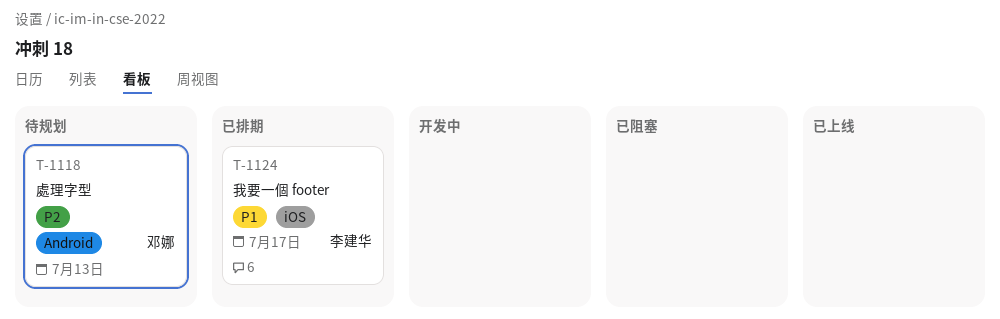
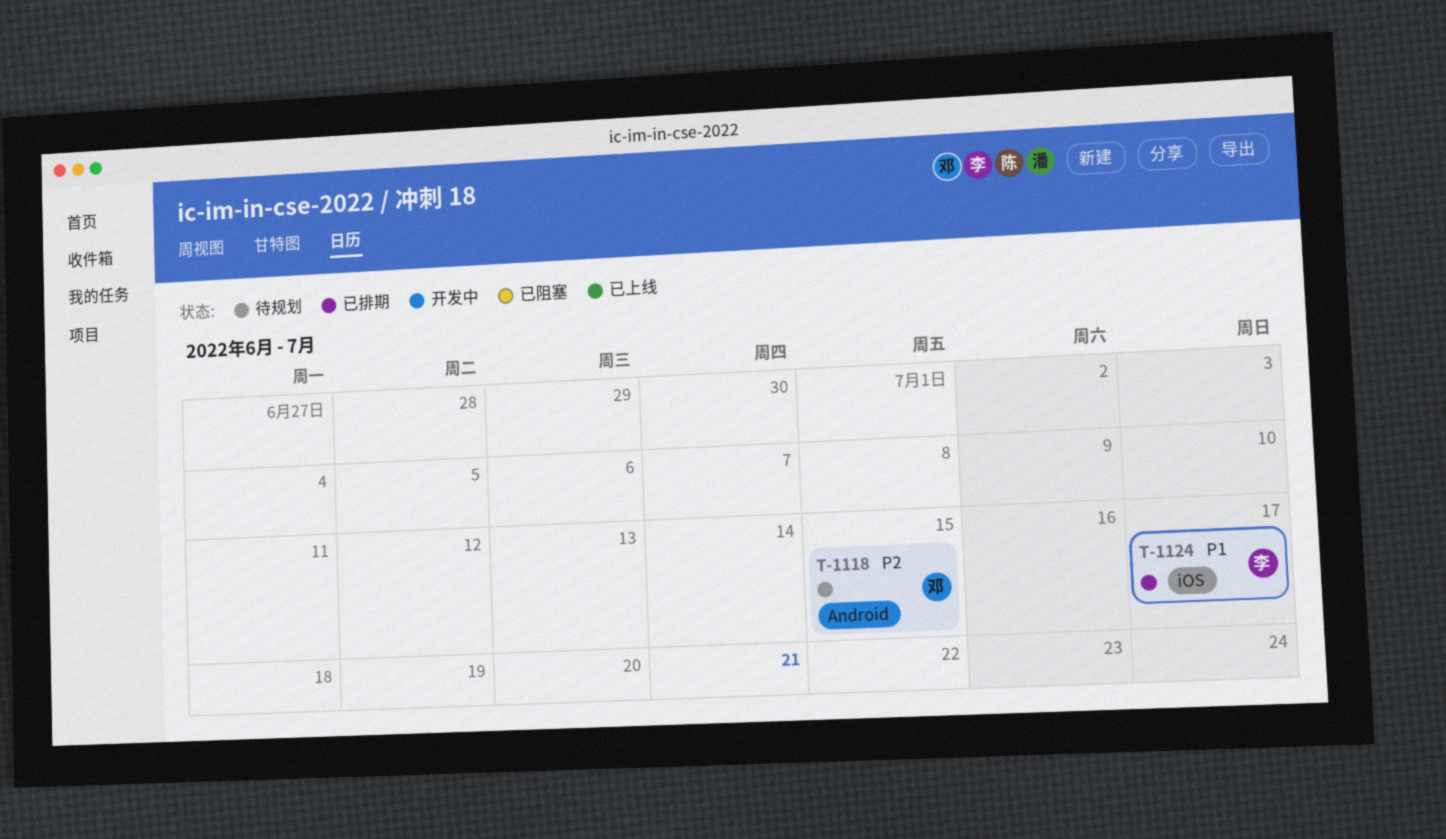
T-1118, due: Jul 13 -> Jul 15

